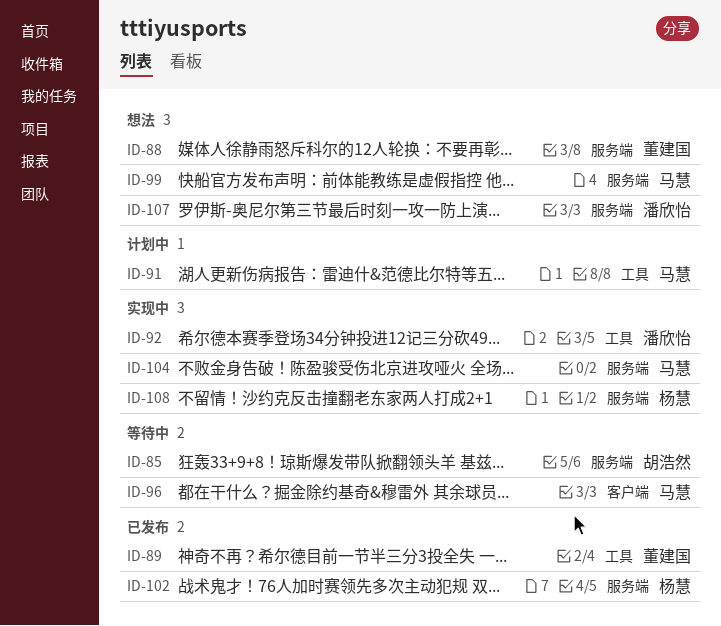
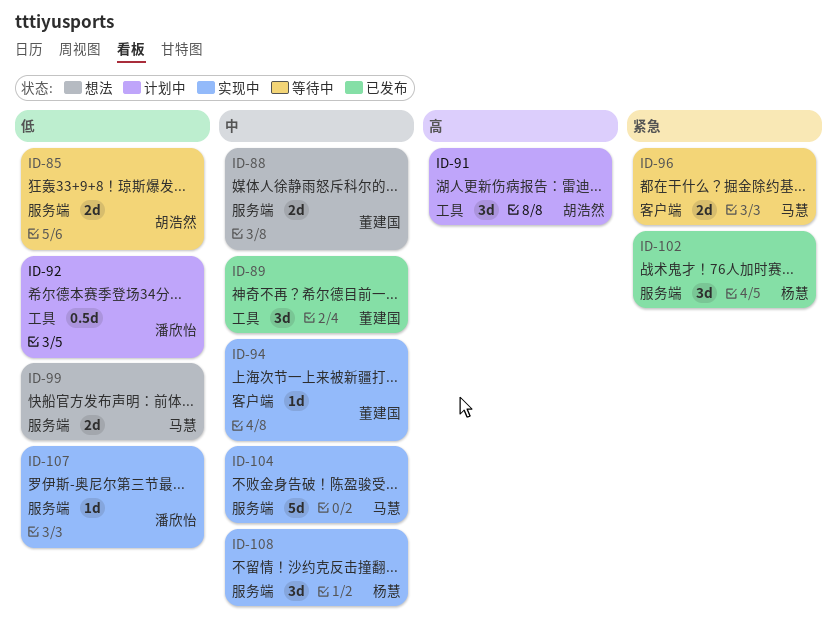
ID-91, owner: 马慧 -> 胡浩然
ID-92, status: 实现中 -> 计划中
ID-94: none -> present
ID-107, status: 想法 -> 实现中

